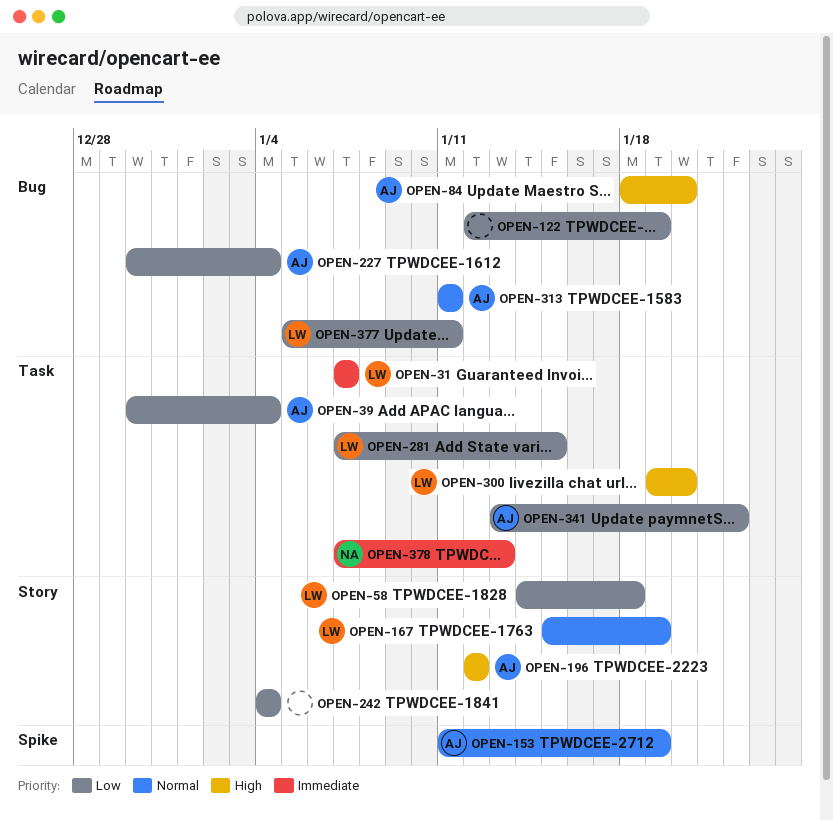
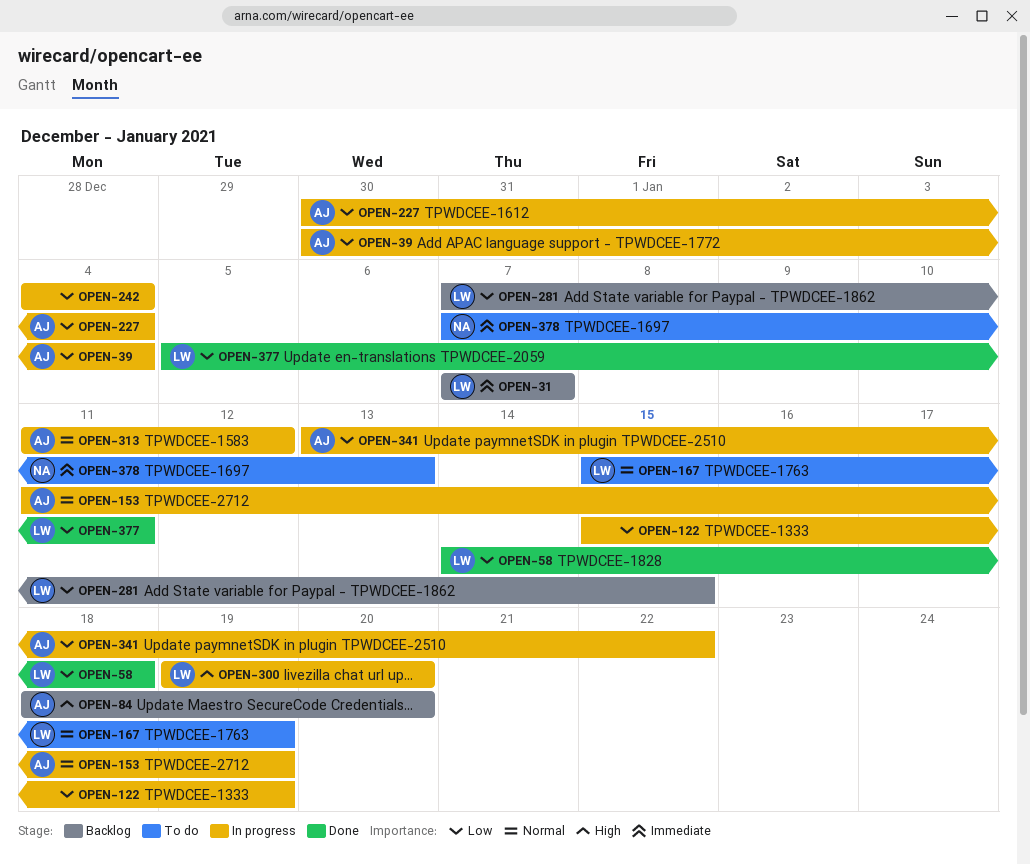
OPEN-122, start: Jan 12 -> Jan 15
OPEN-196: present -> none
OPEN-313, due: Jan 11 -> Jan 12

